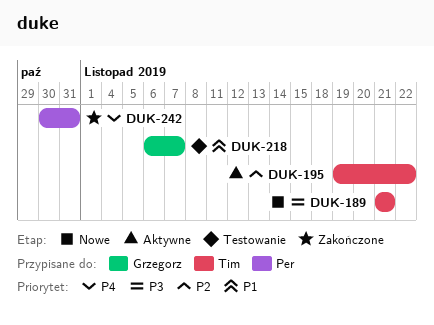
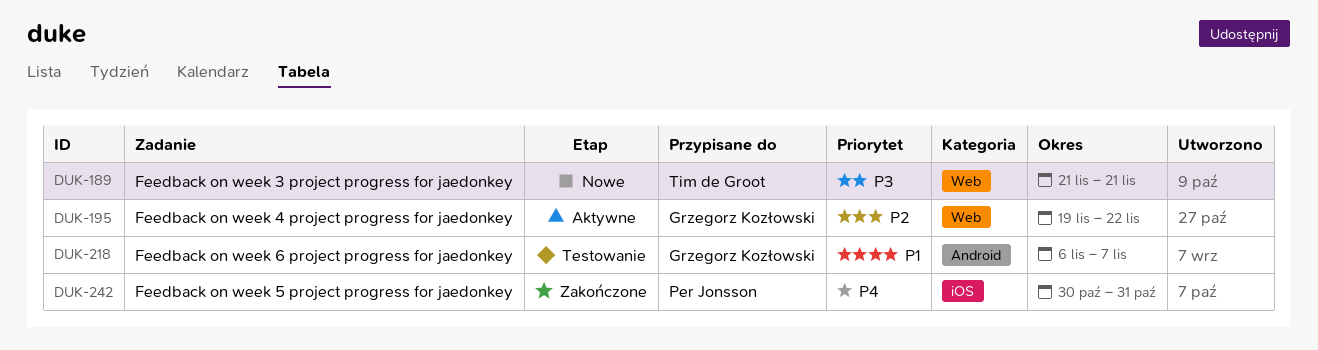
DUK-195, owner: Tim de Groot -> Grzegorz Kozłowski

